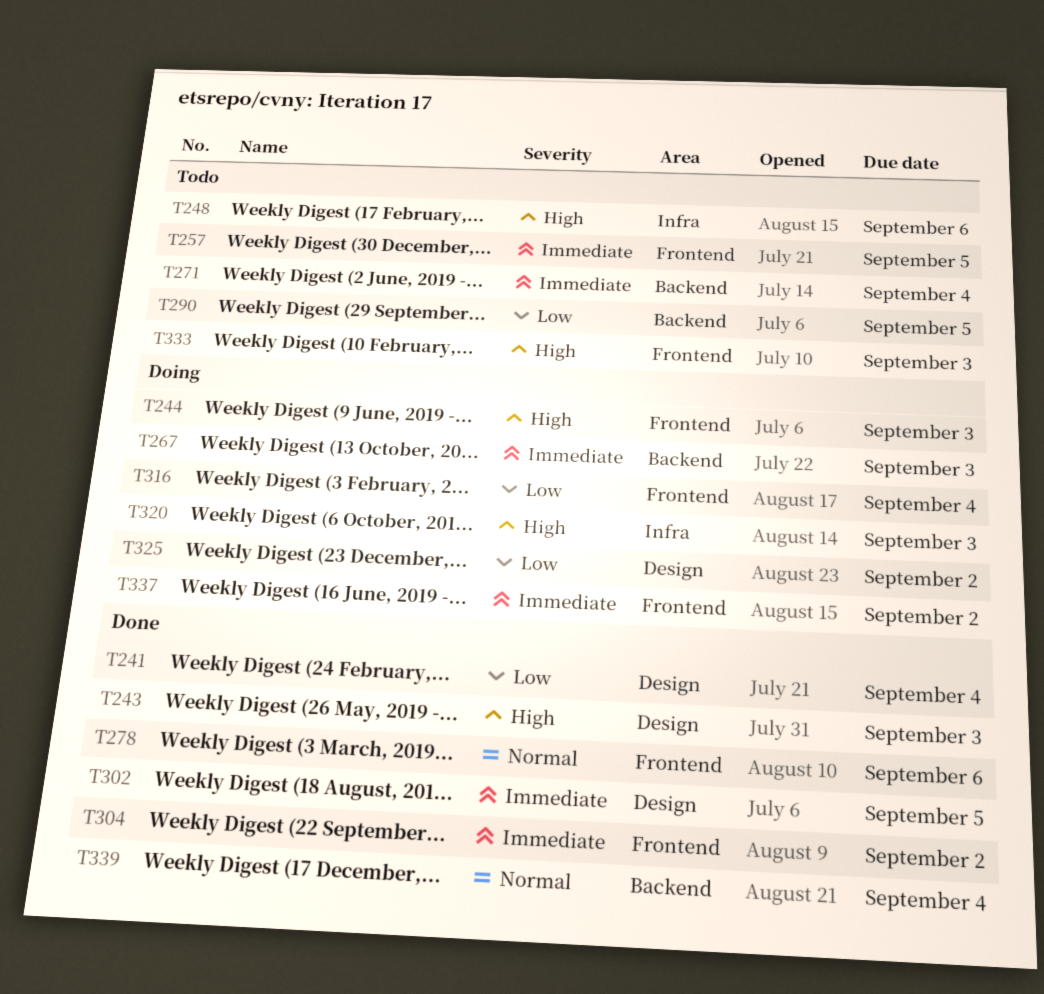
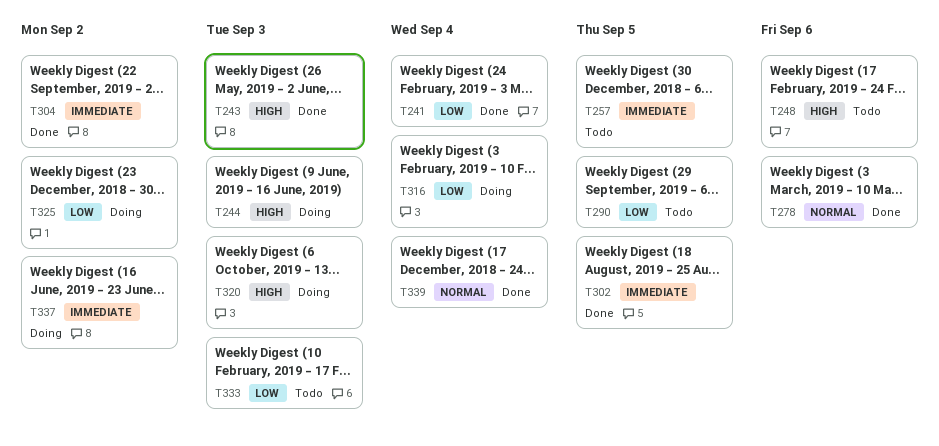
T267: present -> none
T271: present -> none
T333, priority: High -> Low

